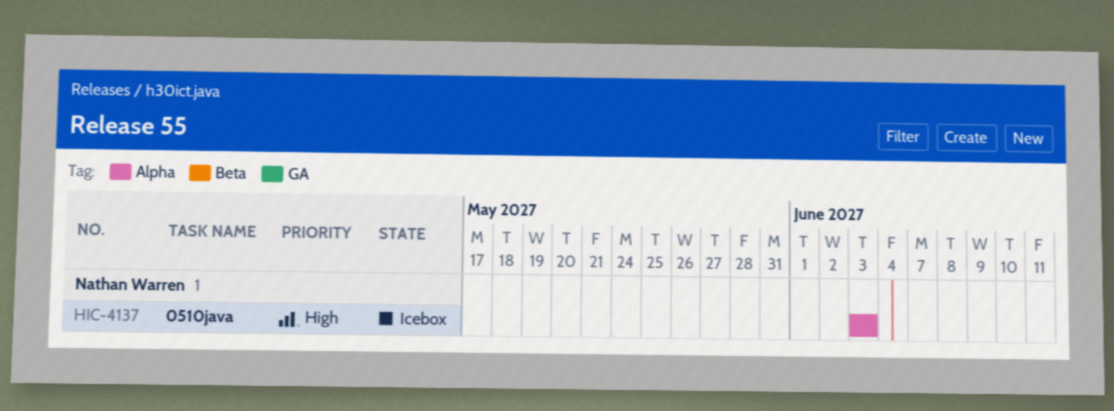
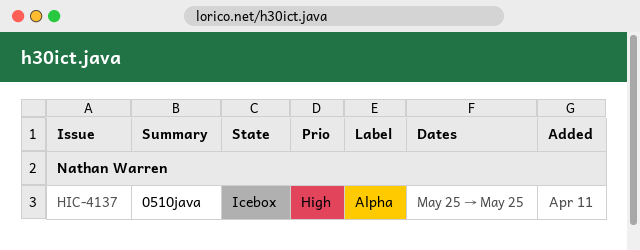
HIC-4137, start: Jun 3 -> May 25
HIC-4137, due: Jun 3 -> May 25

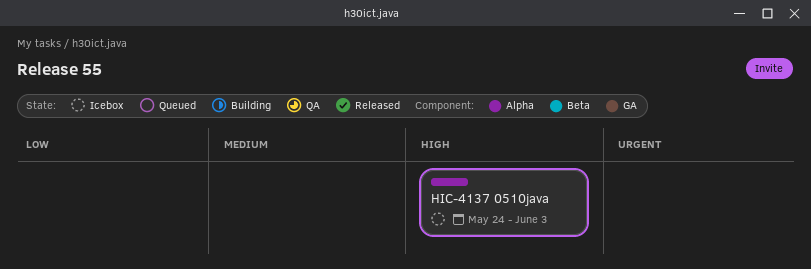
HIC-4137, start: May 25 -> May 24
HIC-4137, due: May 25 -> Jun 3

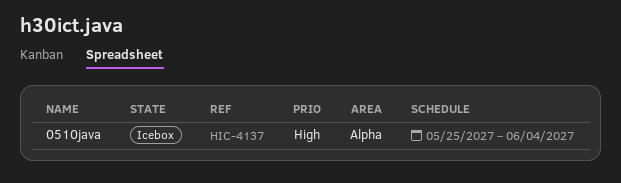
HIC-4137, start: May 24 -> May 25
HIC-4137, due: Jun 3 -> Jun 4

